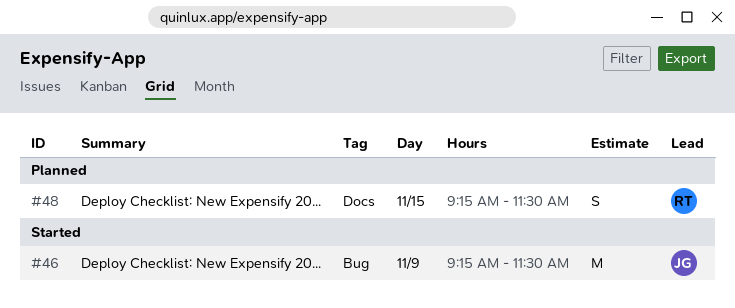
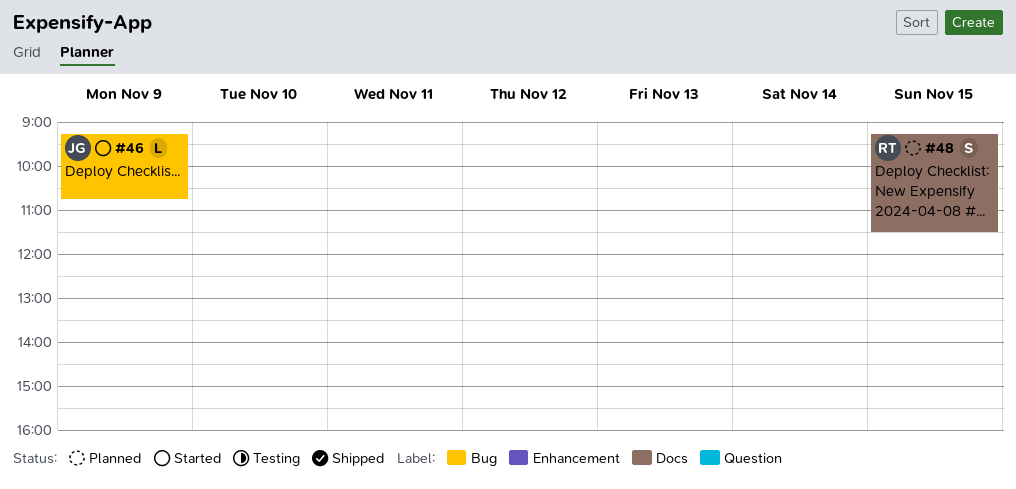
#46, estimate: M -> L
#46, ends: 11:30 -> 10:45

